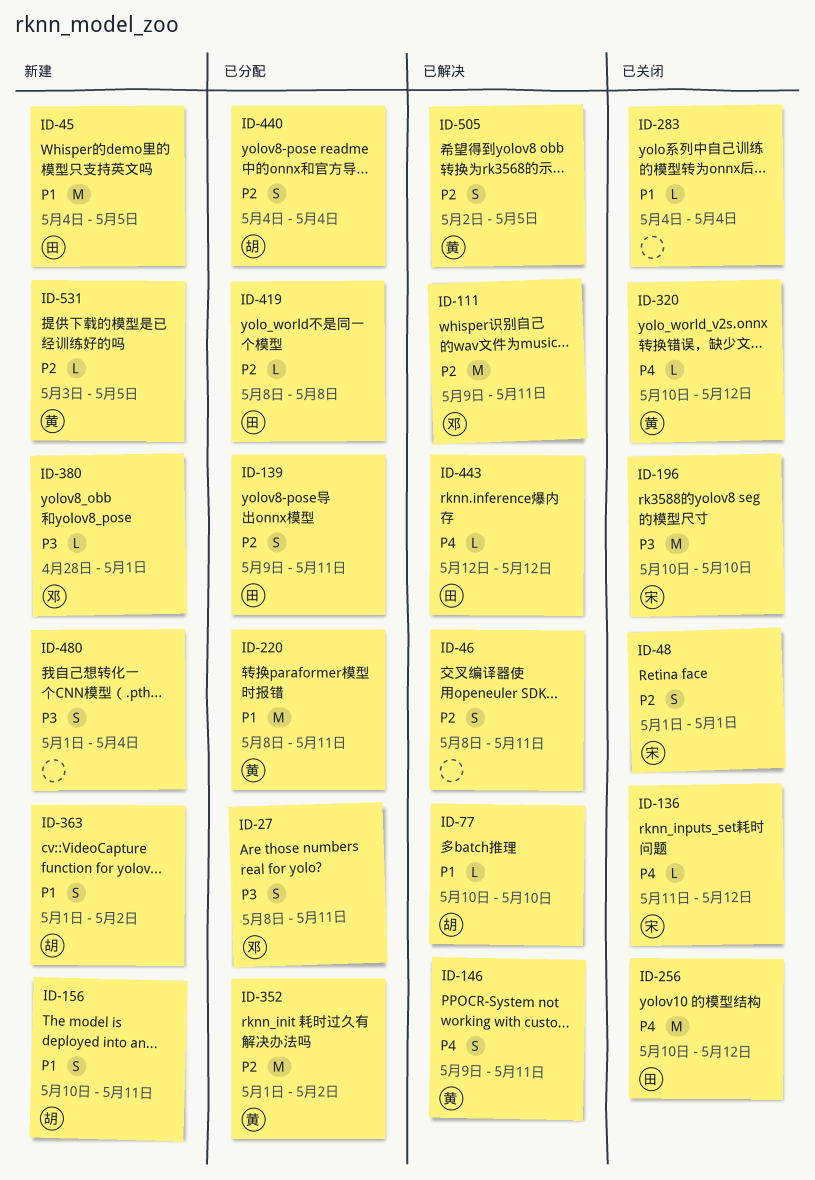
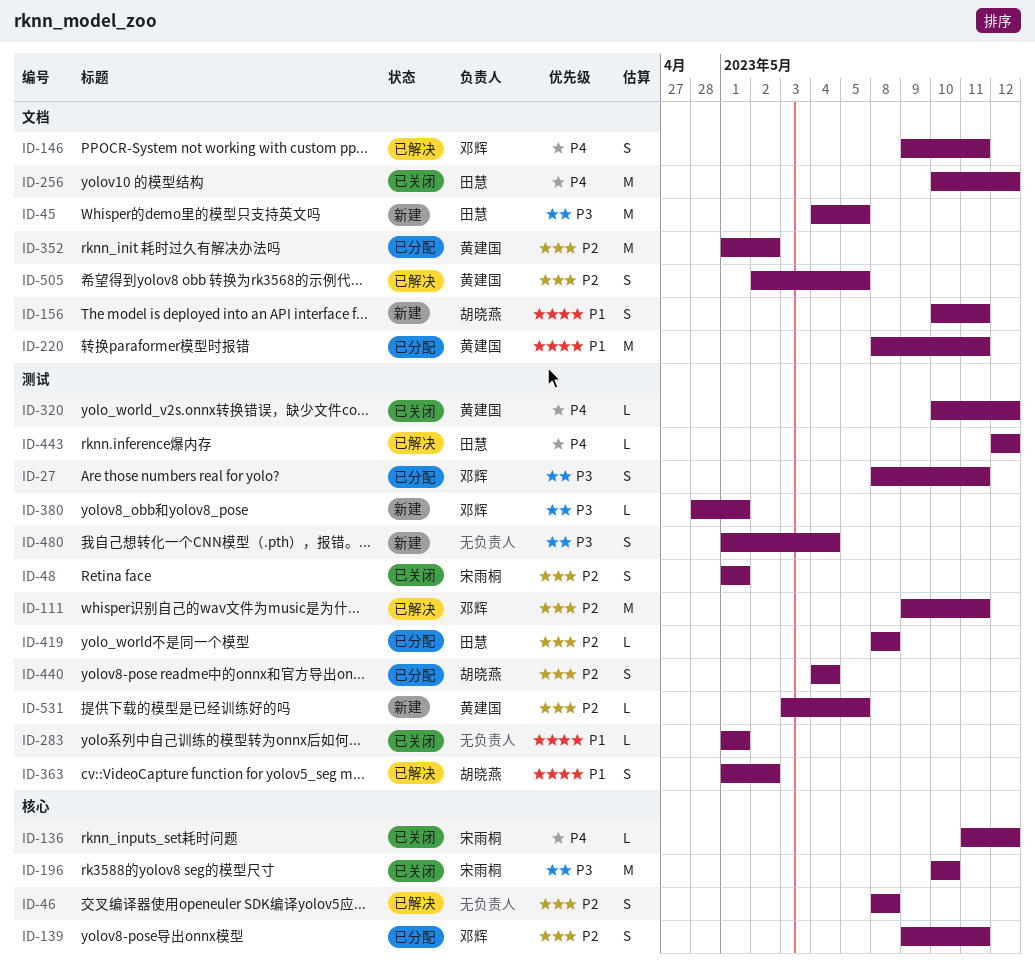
ID-45, priority: P1 -> P3
ID-46, due: May 11 -> May 8
ID-77: present -> none
ID-139, owner: 田慧 -> 邓辉
ID-146, owner: 黄建国 -> 邓辉
ID-283, start: May 4 -> May 1
ID-283, due: May 4 -> May 1
ID-363, status: 新建 -> 已解决

